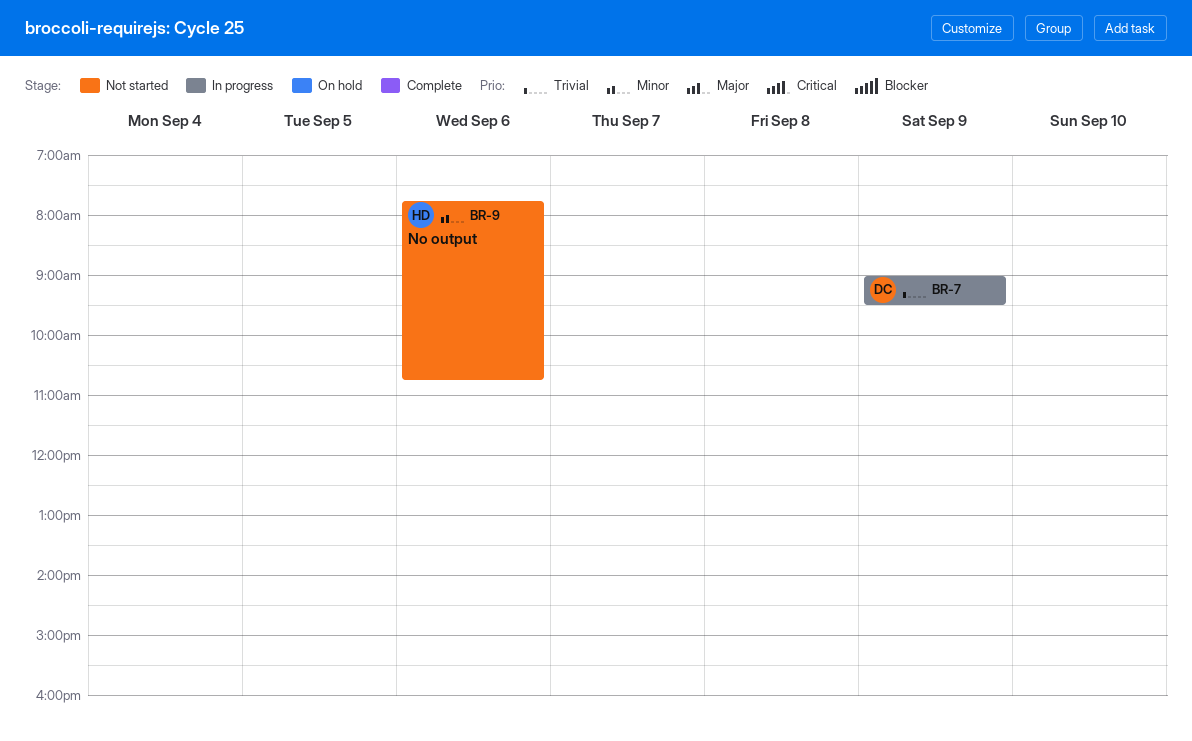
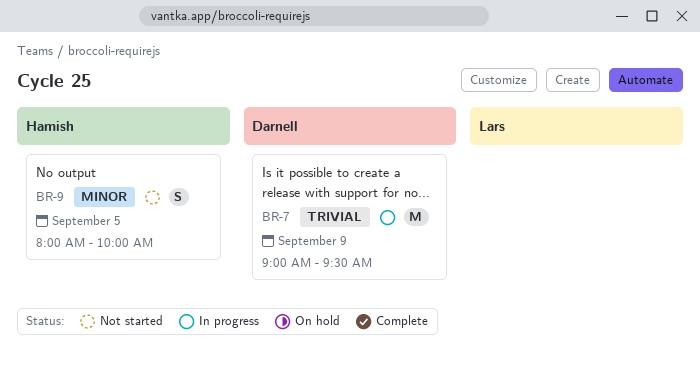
BR-9, day: Sep 6 -> Sep 5
BR-9, begins: 07:45 -> 08:00
BR-9, ends: 10:45 -> 10:00

